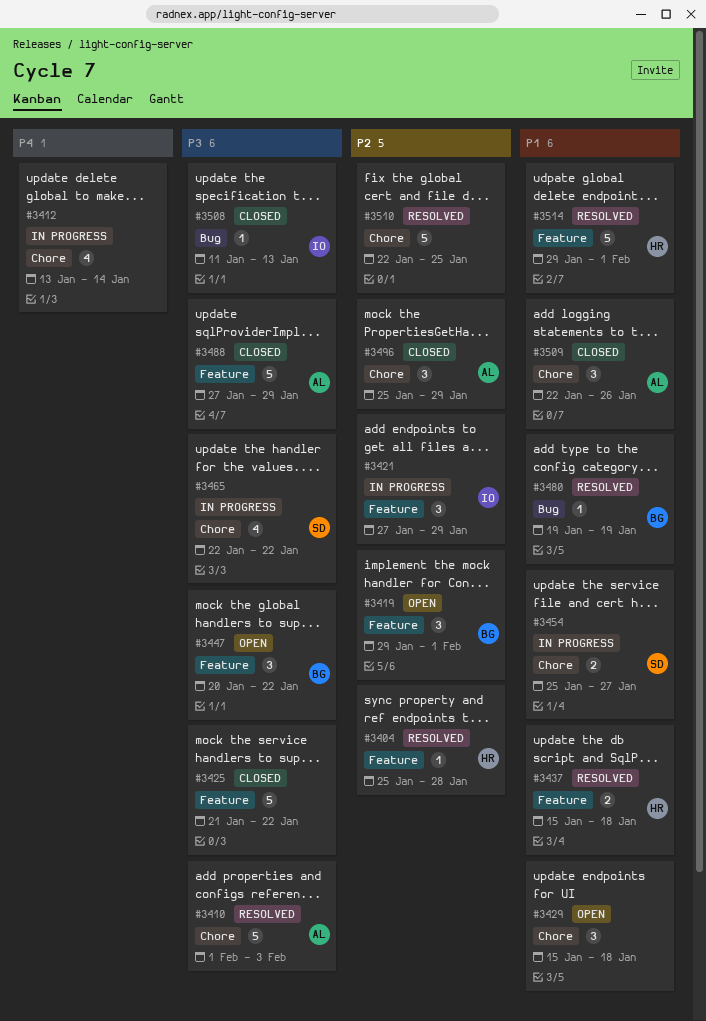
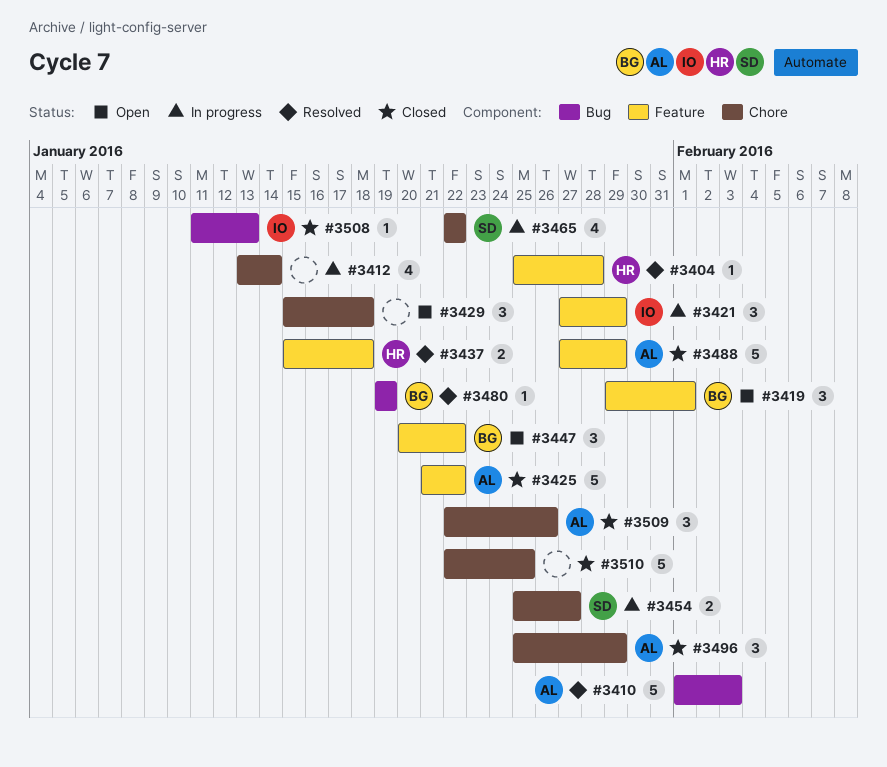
#3410, label: Chore -> Bug
#3425, owner: none -> AL
#3510, status: Resolved -> Closed
#3514: present -> none

